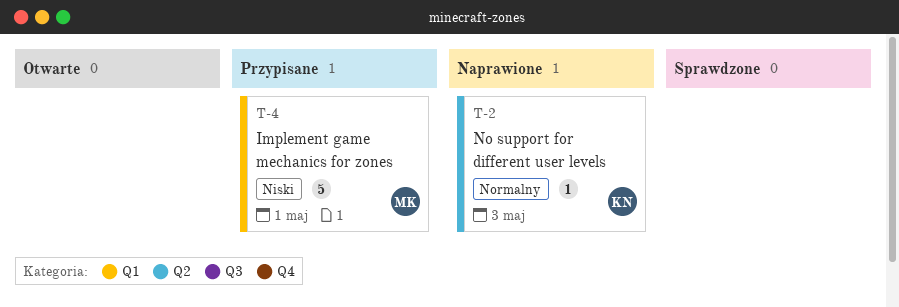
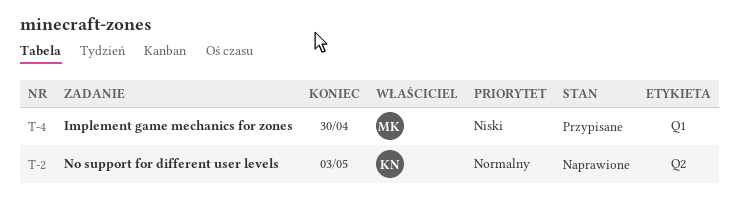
T-4, due: May 1 -> Apr 30

